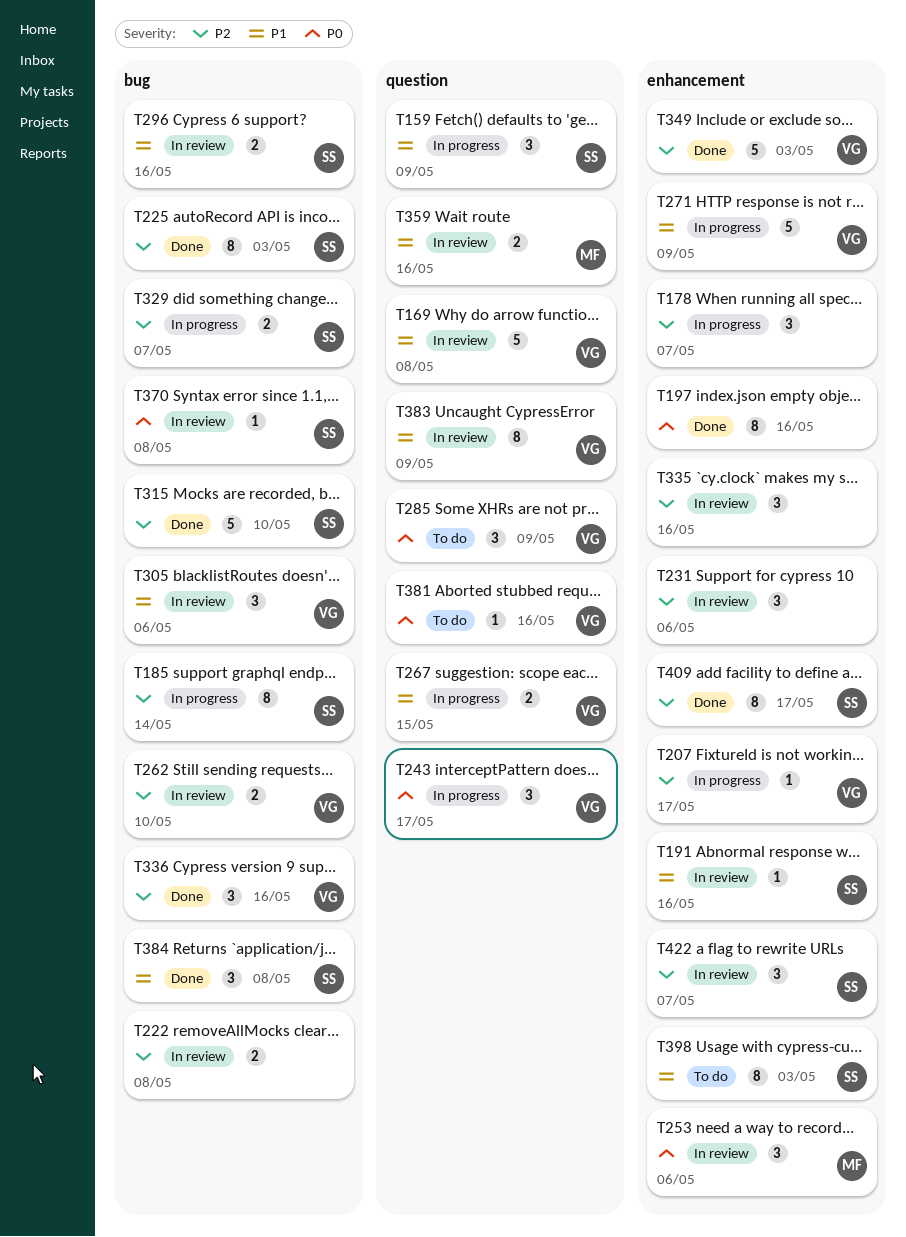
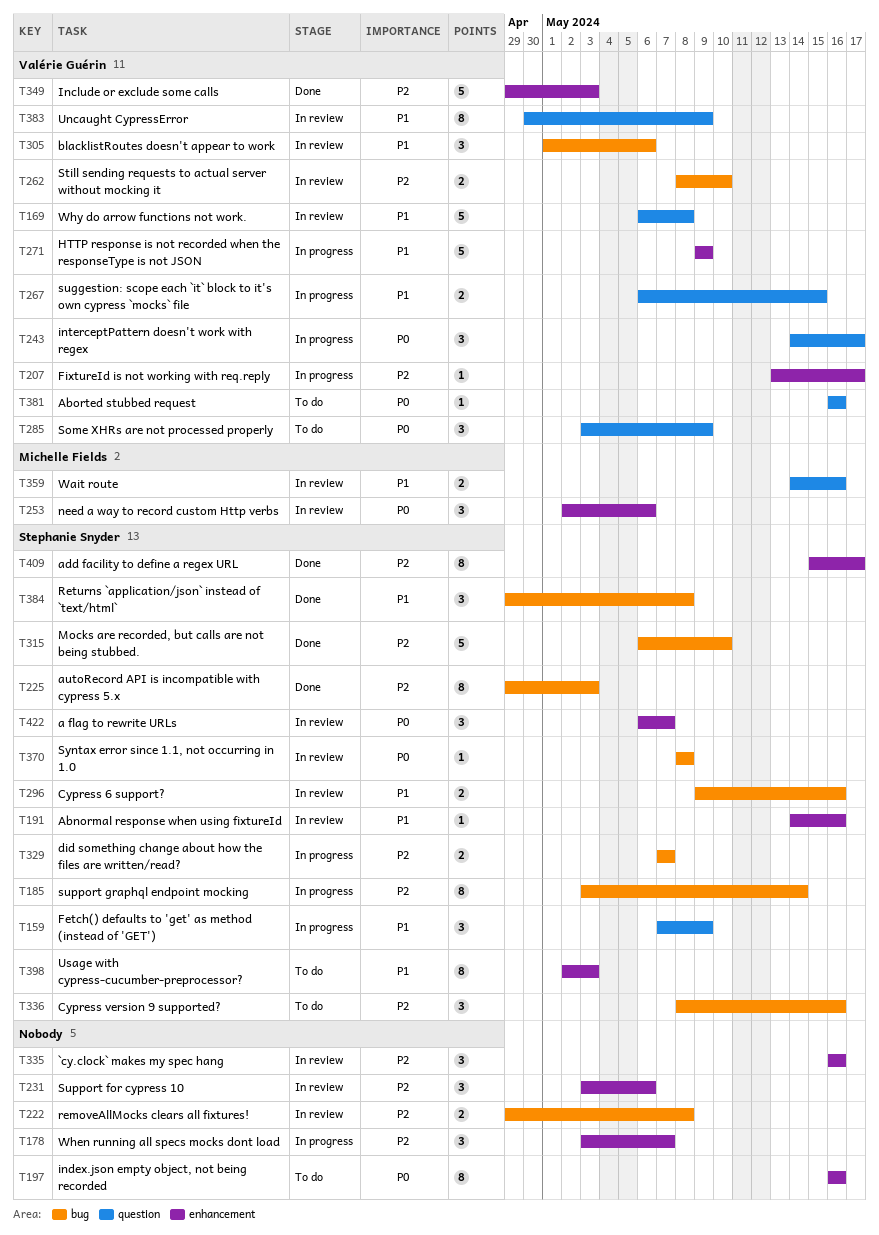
T197, status: Done -> To do
T336, status: Done -> To do
T336, owner: Valérie Guérin -> Stephanie Snyder
T422, priority: P2 -> P0

